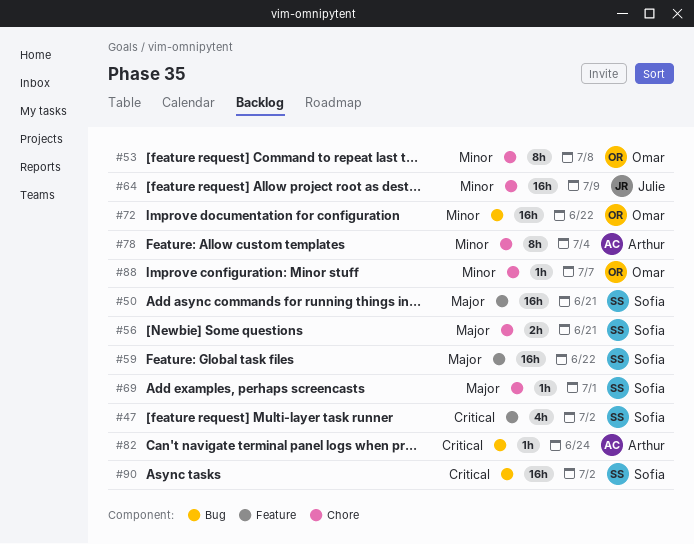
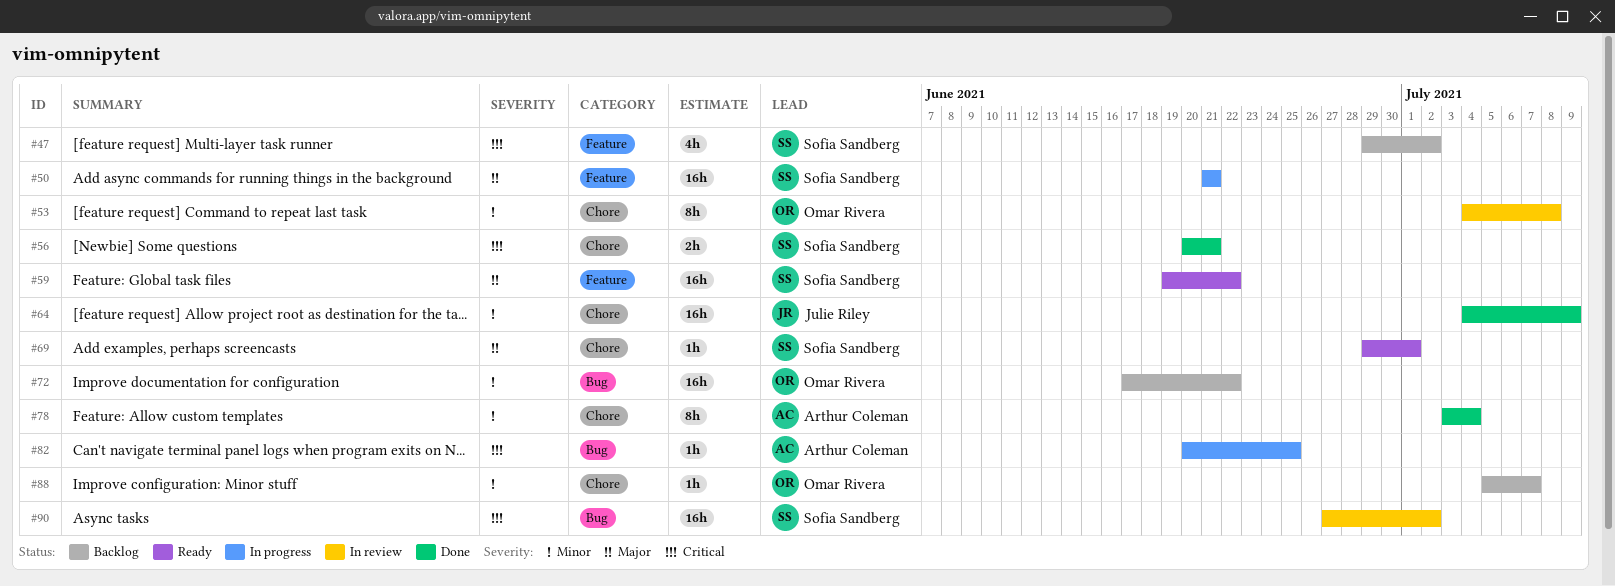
#56, priority: Major -> Critical
#82, due: Jun 24 -> Jun 25

